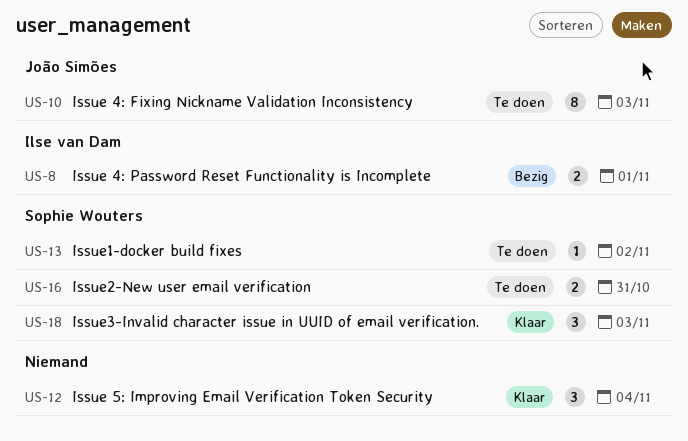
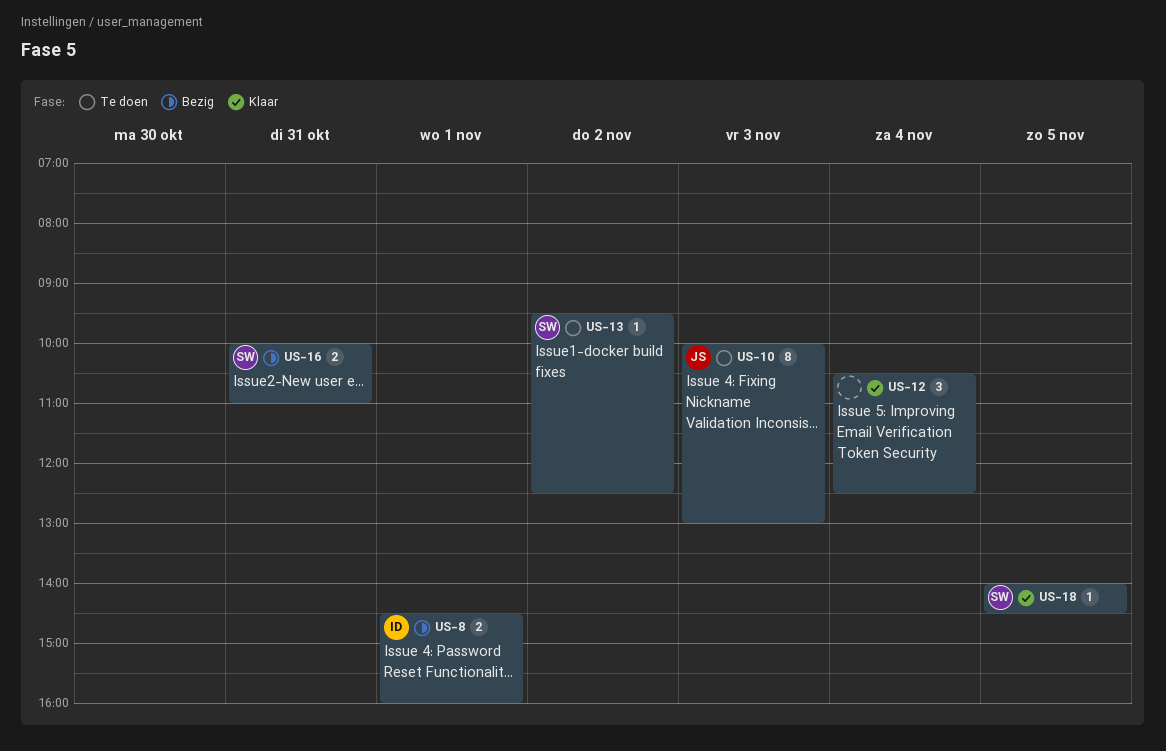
US-16, status: Te doen -> Bezig
US-18, estimate: 3 -> 1
US-18, day: Nov 3 -> Nov 5

